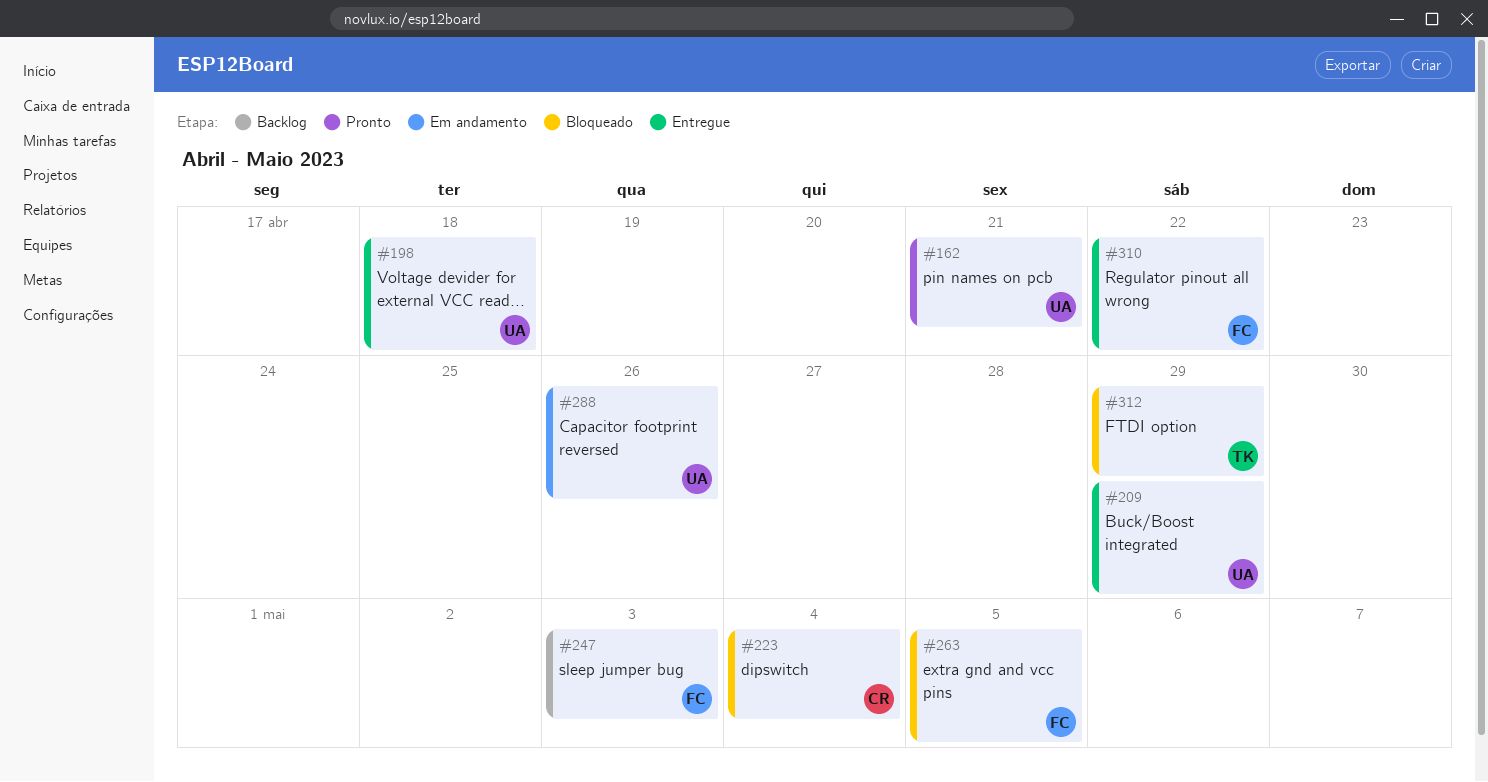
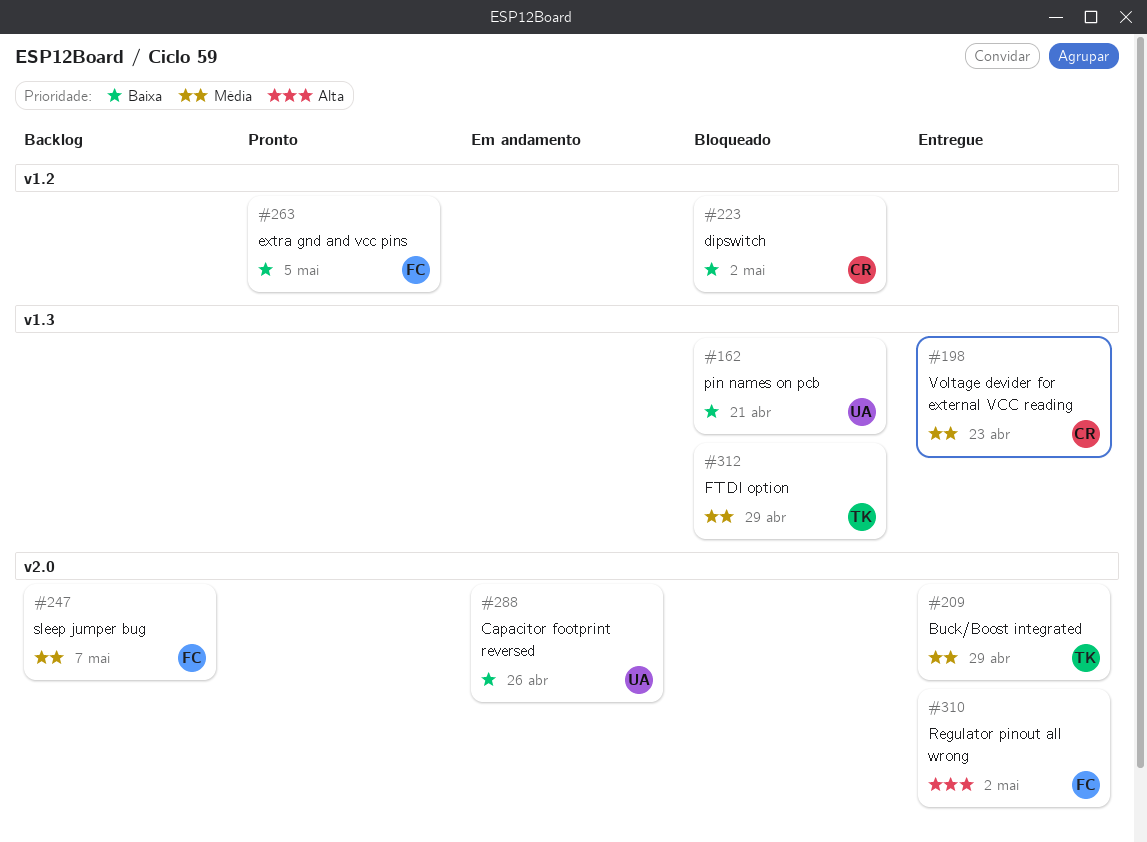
#162, status: Pronto -> Bloqueado
#198, owner: UA -> CR
#198, due: Apr 18 -> Apr 23
#209, owner: UA -> TK
#223, due: May 4 -> May 2
#247, due: May 3 -> May 7
#263, status: Bloqueado -> Pronto
#310, due: Apr 22 -> May 2

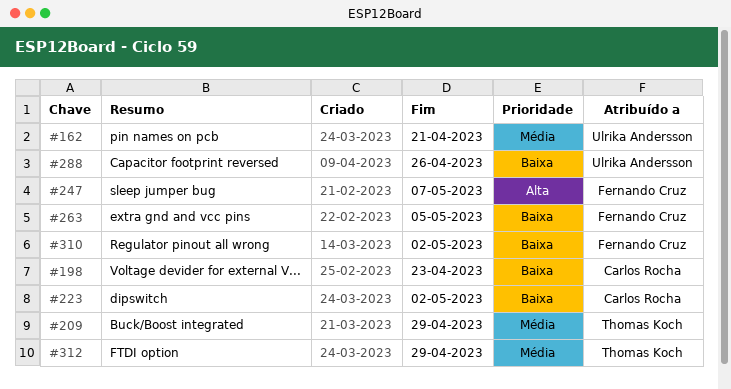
#162, priority: Baixa -> Média
#198, priority: Média -> Baixa
#247, priority: Média -> Alta
#310, priority: Alta -> Baixa

